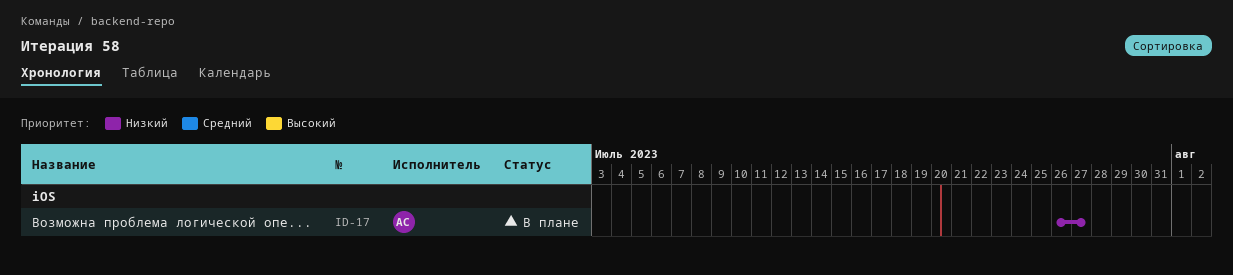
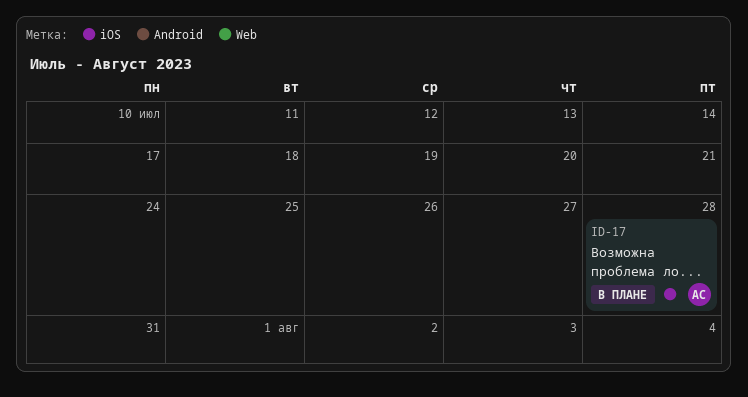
ID-17, due: Jul 27 -> Jul 28

